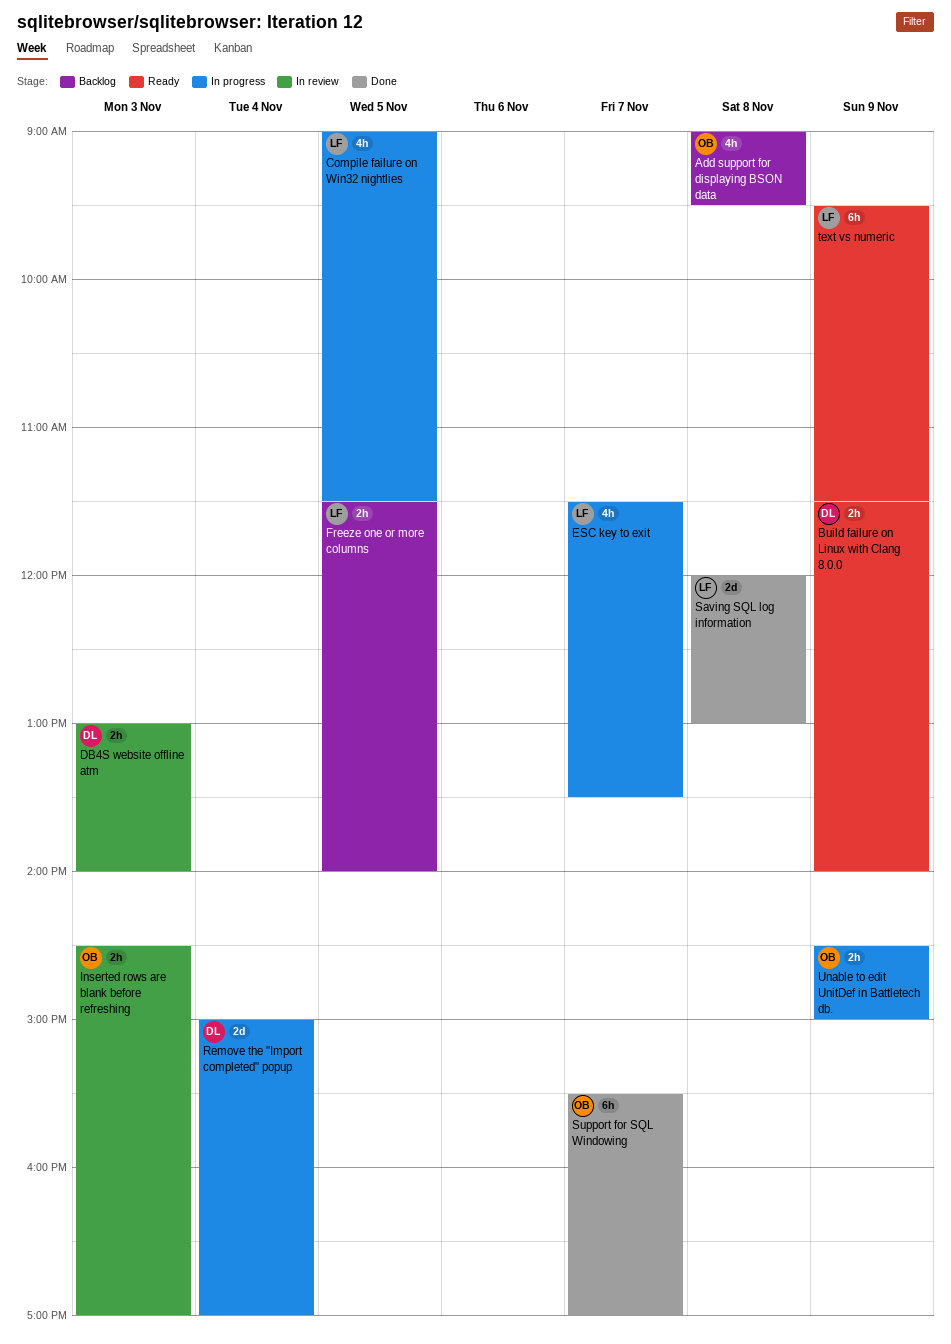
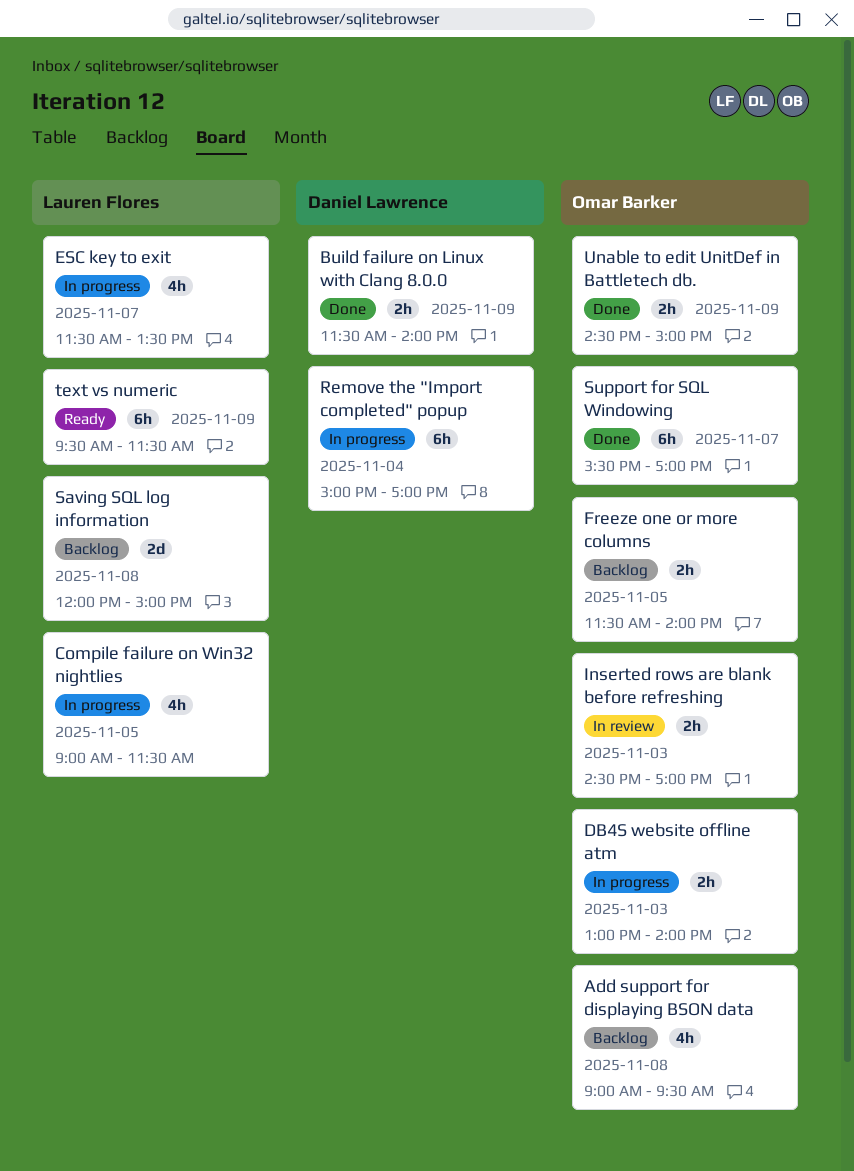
Build failure on Linux with Clang 8.0.0, status: Ready -> Done
DB4S website offline atm, status: In review -> In progress
DB4S website offline atm, owner: Daniel Lawrence -> Omar Barker
Freeze one or more columns, owner: Lauren Flores -> Omar Barker
Remove the "Import completed" popup, estimate: 2d -> 6h
Saving SQL log information, status: Done -> Backlog
Saving SQL log information, ends: 13:00 -> 15:00
Unable to edit UnitDef in Battletech db., status: In progress -> Done

